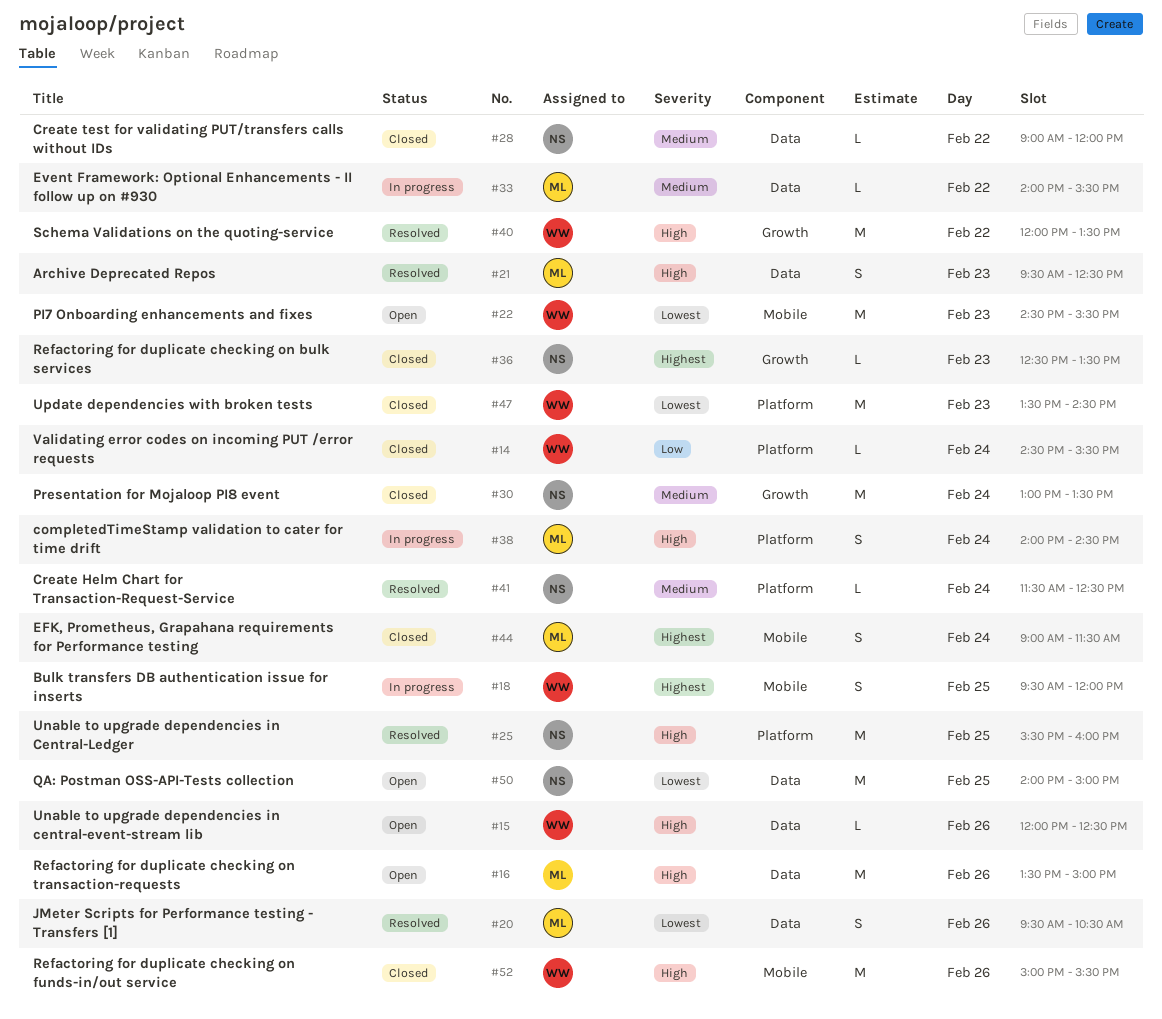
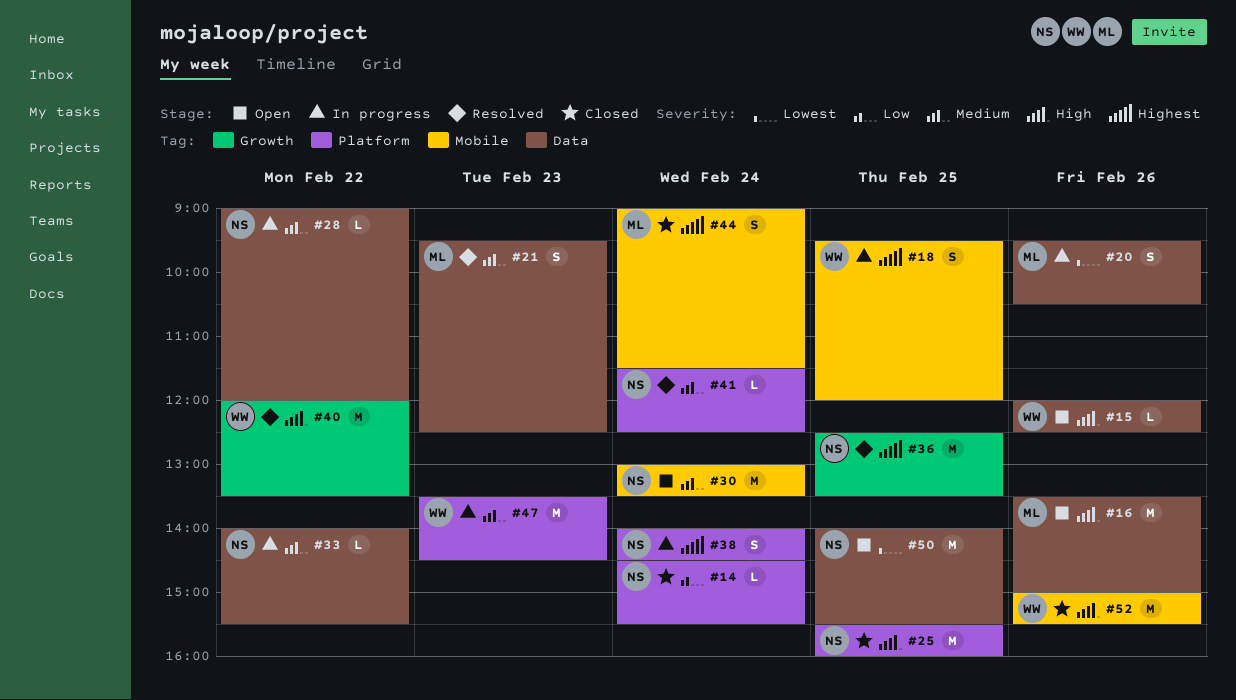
#14, owner: WW -> NS
#20, status: Resolved -> In progress
#21, priority: High -> Medium
#22: present -> none
#25, status: Resolved -> Closed
#28, status: Closed -> In progress
#30, status: Closed -> Open
#30, label: Growth -> Mobile
#33, owner: ML -> NS
#36, status: Closed -> Resolved
#36, estimate: L -> M
#36, day: Feb 23 -> Feb 25
#38, owner: ML -> NS
#38, priority: High -> Highest
#47, status: Closed -> In progress
#47, priority: Lowest -> Medium
#50, ends: 15:00 -> 15:30

